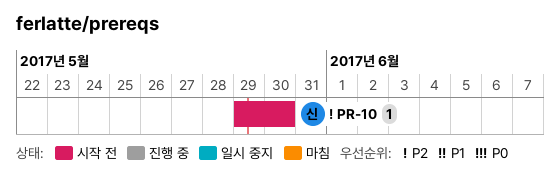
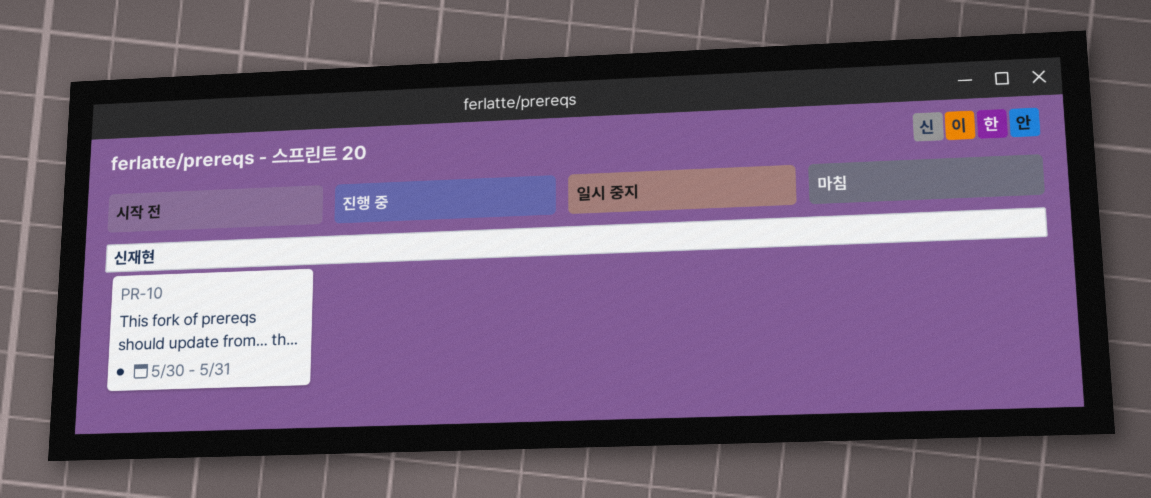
PR-10, start: May 29 -> May 30
PR-10, due: May 30 -> May 31

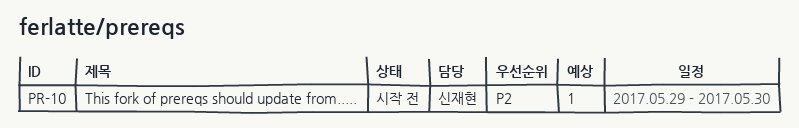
PR-10, start: May 30 -> May 29
PR-10, due: May 31 -> May 30

